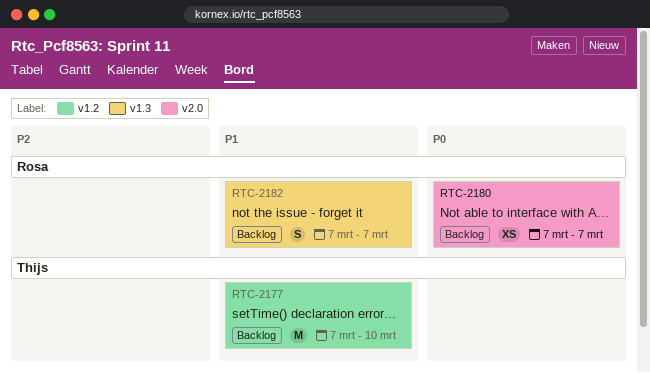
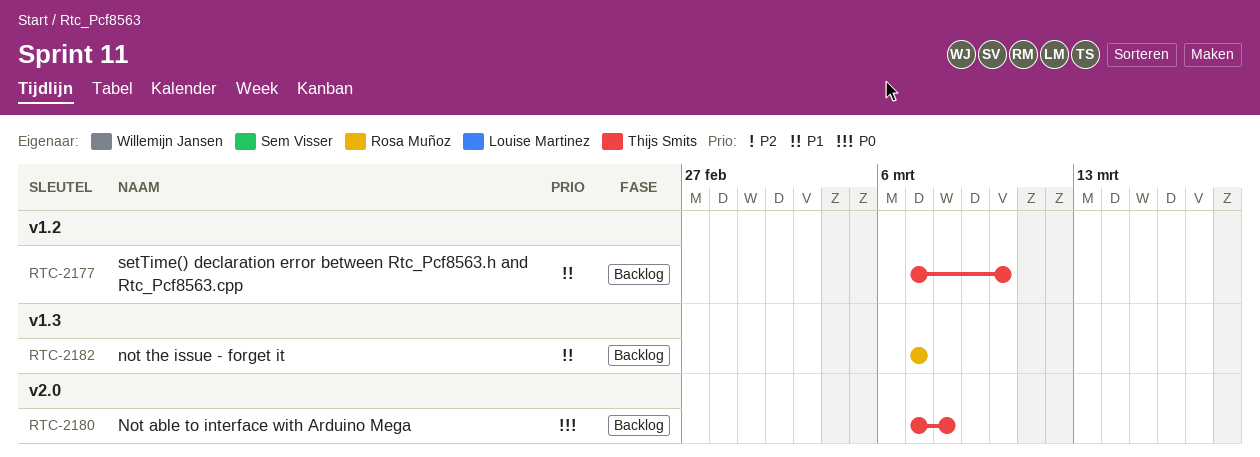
RTC-2180, owner: Rosa Muñoz -> Thijs Smits
RTC-2180, due: Mar 7 -> Mar 8

